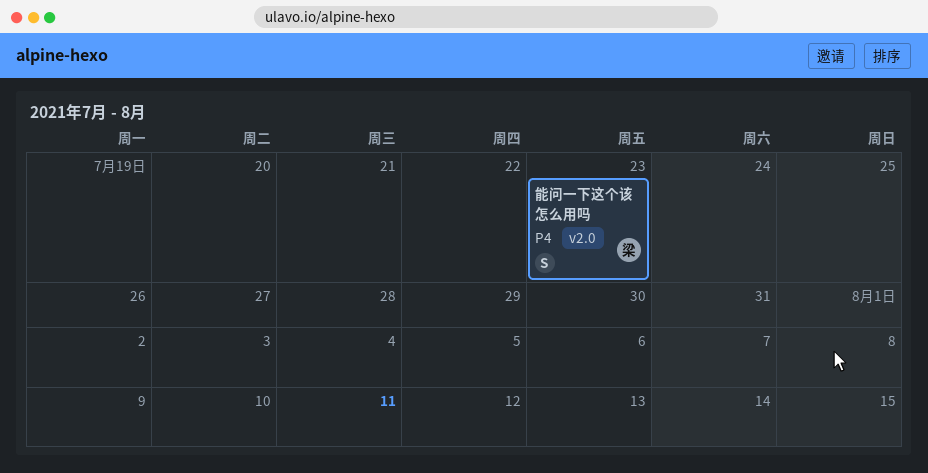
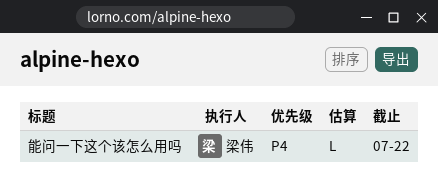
能问一下这个该怎么用吗, estimate: S -> L
能问一下这个该怎么用吗, due: Jul 23 -> Jul 22

